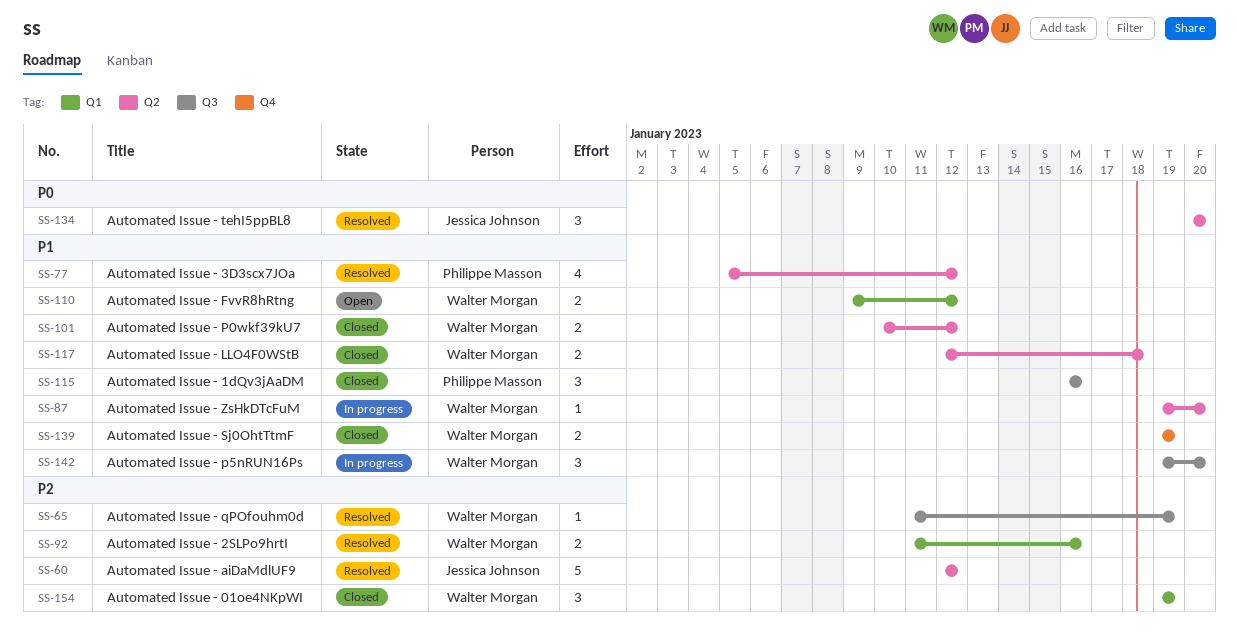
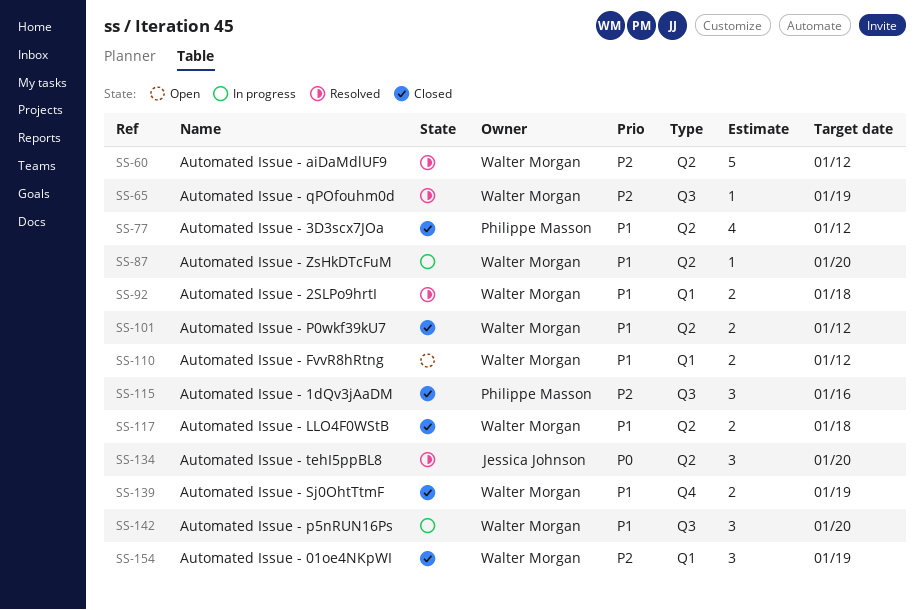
SS-60, owner: Jessica Johnson -> Walter Morgan
SS-77, status: Resolved -> Closed
SS-92, priority: P2 -> P1
SS-92, due: Jan 16 -> Jan 18
SS-115, priority: P1 -> P2

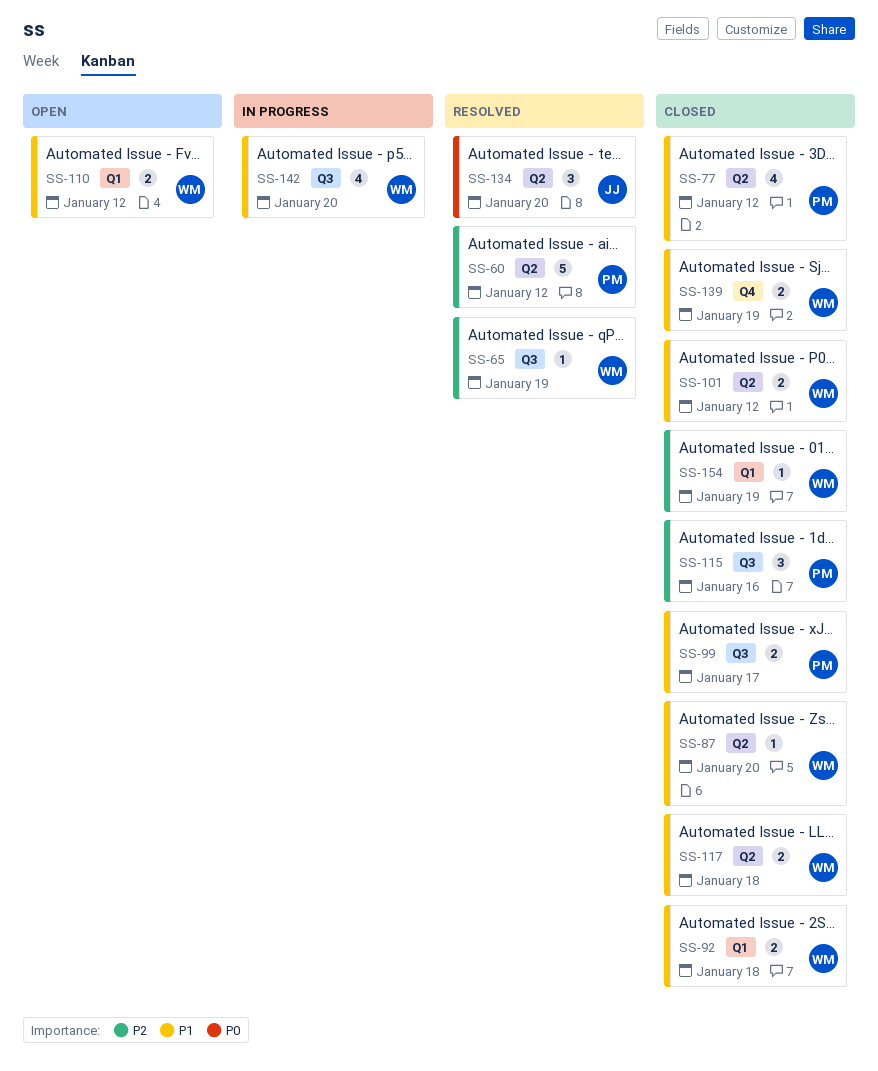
SS-60, owner: Walter Morgan -> Philippe Masson
SS-87, status: In progress -> Closed
SS-92, status: Resolved -> Closed
SS-99: none -> present
SS-142, estimate: 3 -> 4
SS-154, estimate: 3 -> 1

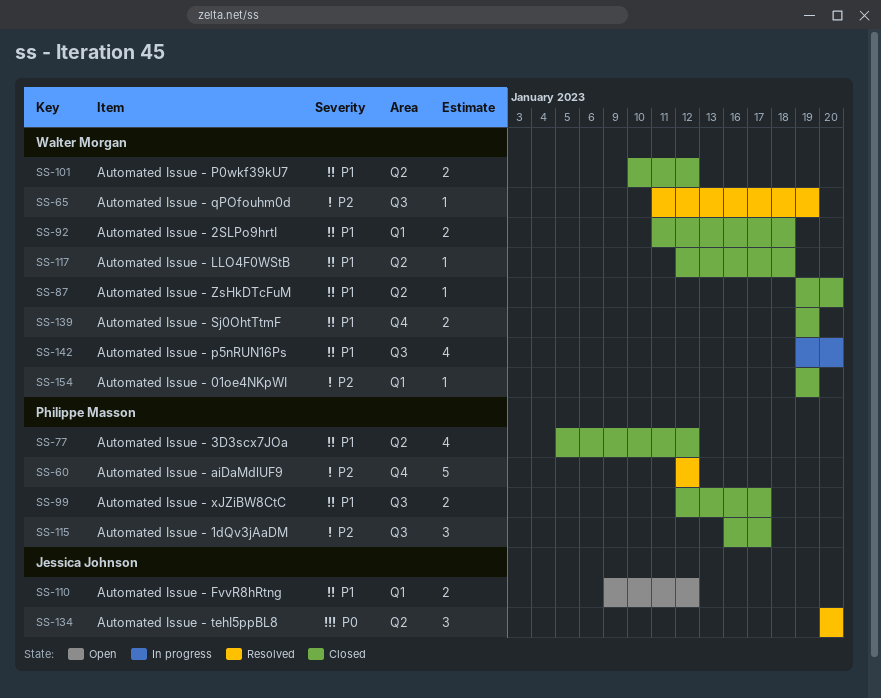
SS-60, label: Q2 -> Q4
SS-110, owner: Walter Morgan -> Jessica Johnson
SS-115, due: Jan 16 -> Jan 17
SS-117, estimate: 2 -> 1

